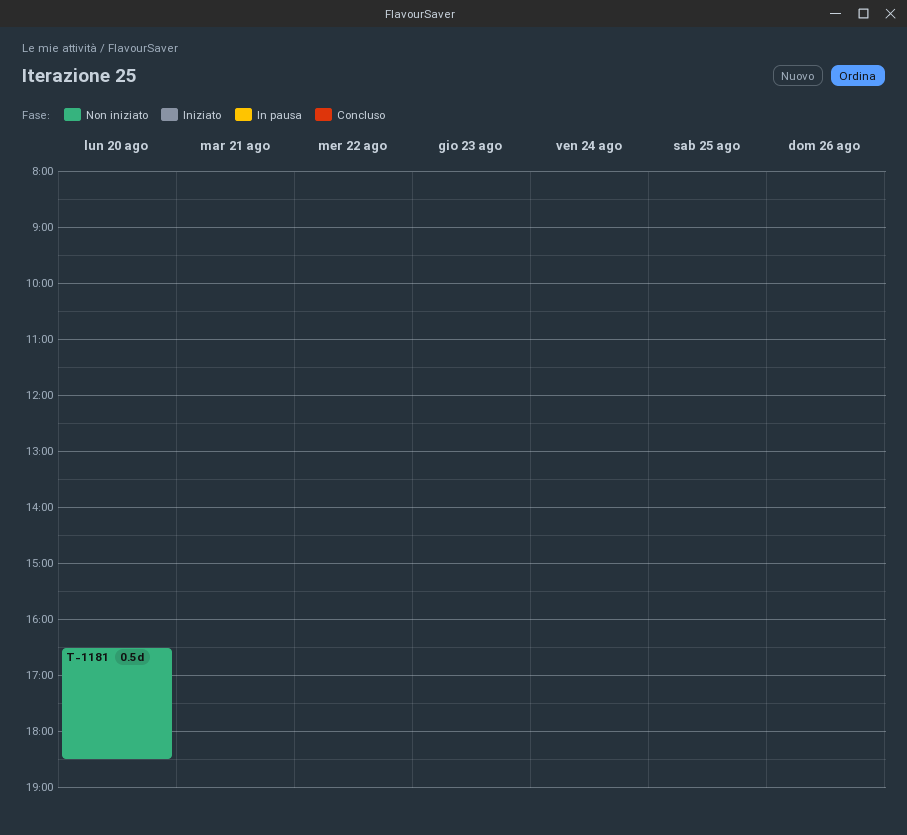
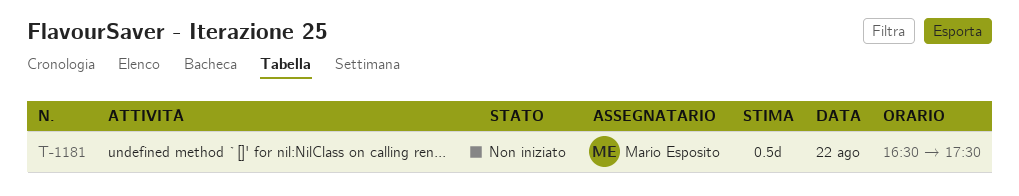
T-1181, day: Aug 20 -> Aug 22
T-1181, ends: 18:30 -> 17:30

